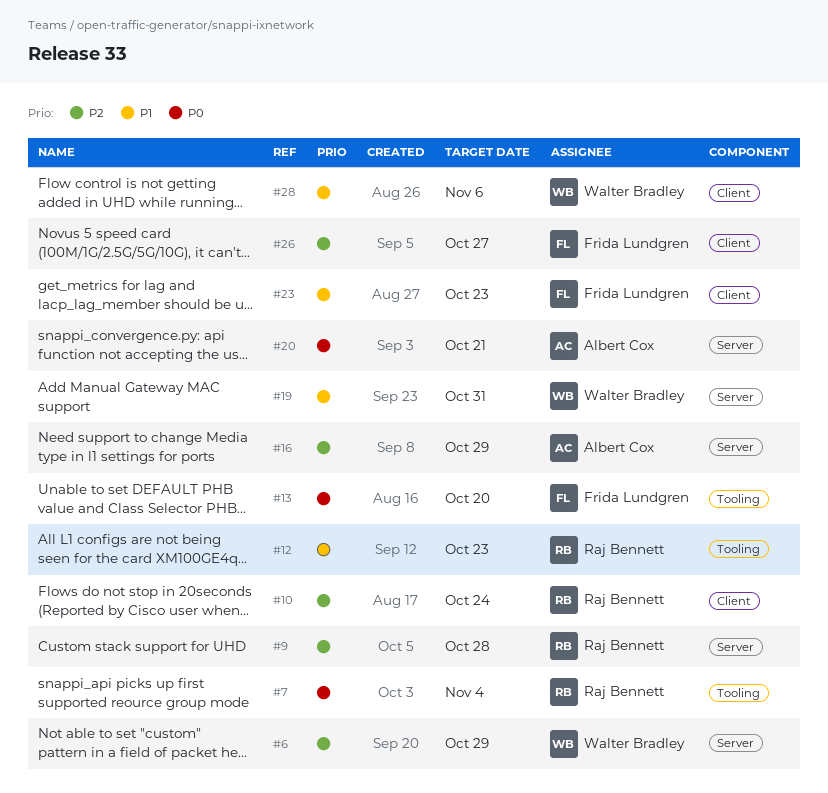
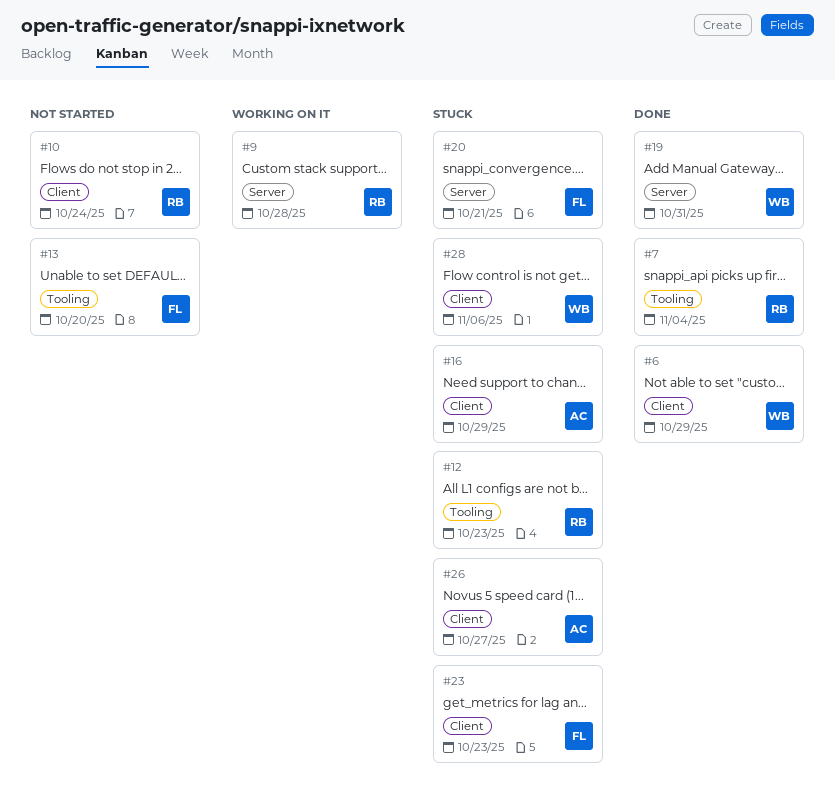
#6, label: Server -> Client
#16, label: Server -> Client
#20, owner: Albert Cox -> Frida Lundgren
#26, owner: Frida Lundgren -> Albert Cox

